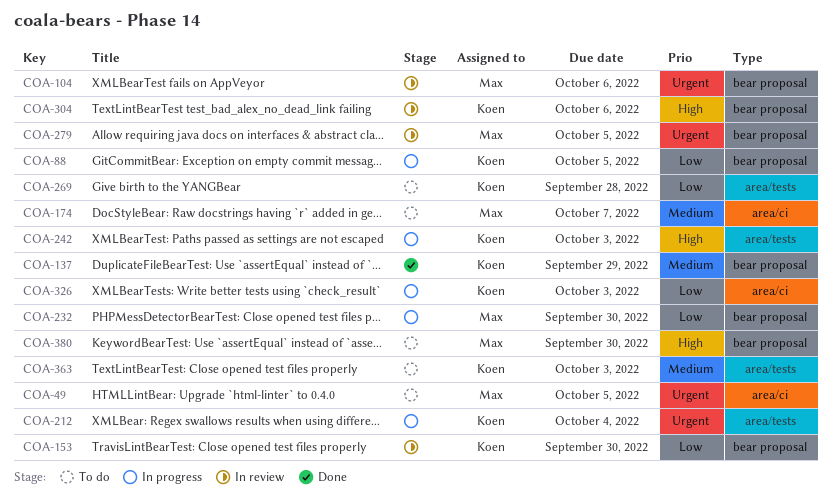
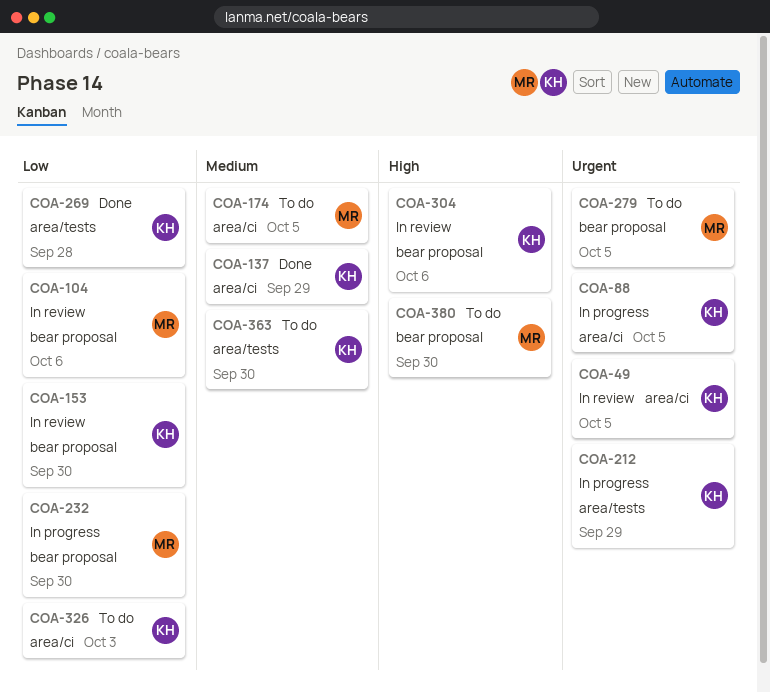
COA-49, status: To do -> In review
COA-49, owner: Max -> Koen
COA-88, priority: Low -> Urgent
COA-88, label: bear proposal -> area/ci
COA-104, priority: Urgent -> Low
COA-137, label: bear proposal -> area/ci
COA-174, due: Oct 7 -> Oct 5
COA-212, due: Oct 4 -> Sep 29
COA-242: present -> none
COA-269, status: To do -> Done
COA-279, status: In review -> To do
COA-326, status: In progress -> To do
COA-363, due: Oct 3 -> Sep 30

